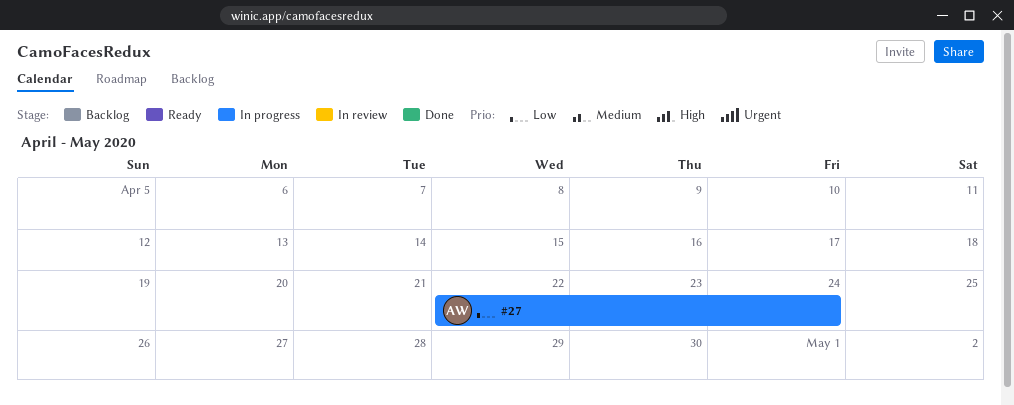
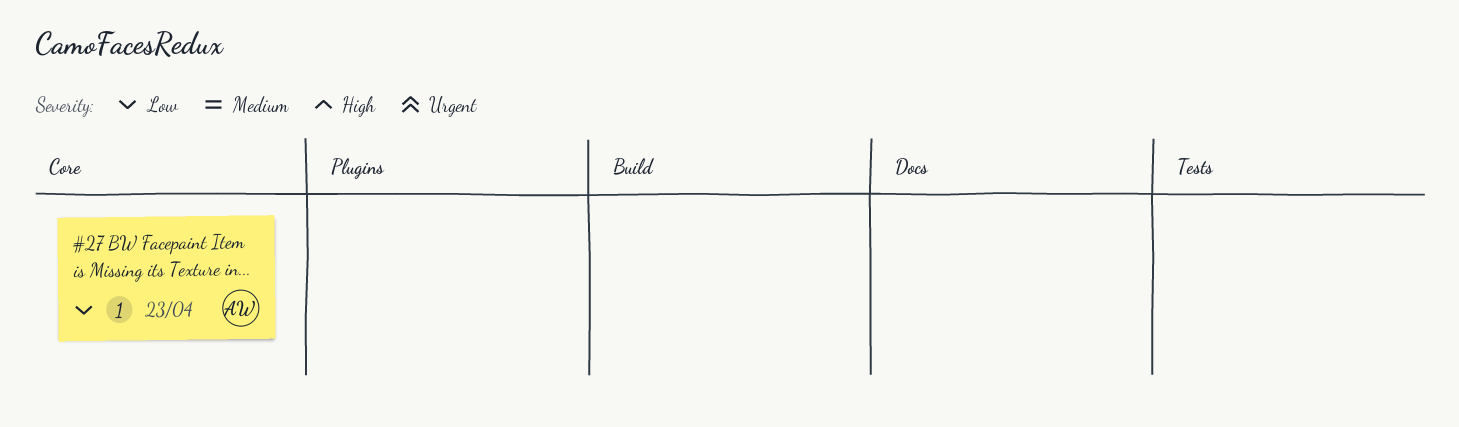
#27, due: Apr 24 -> Apr 23

